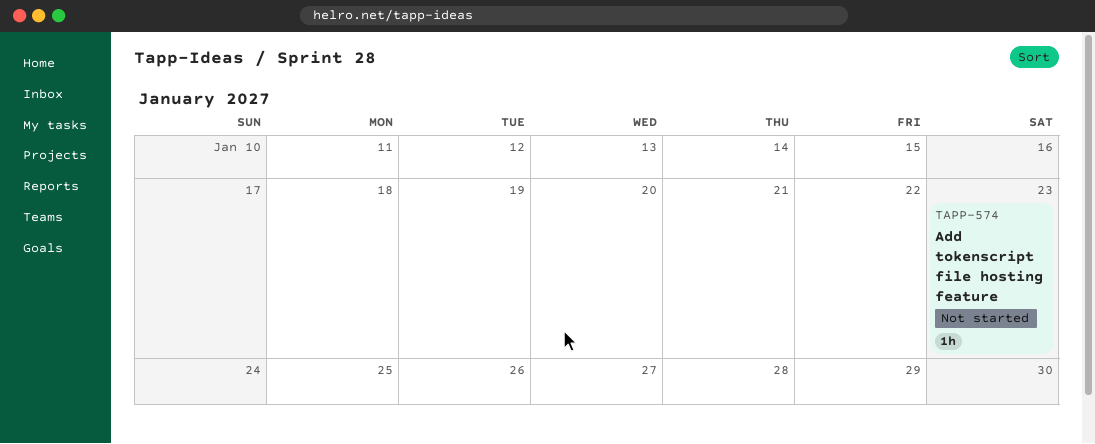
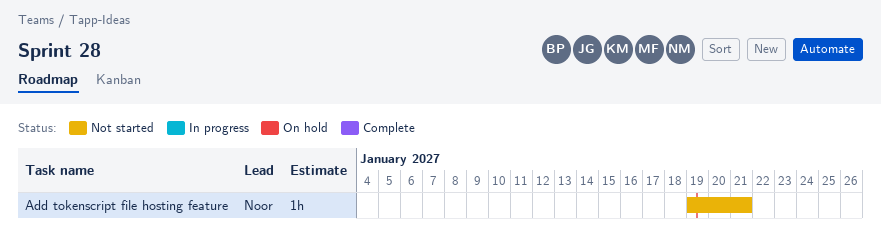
Add tokenscript file hosting feature, due: Jan 23 -> Jan 21

